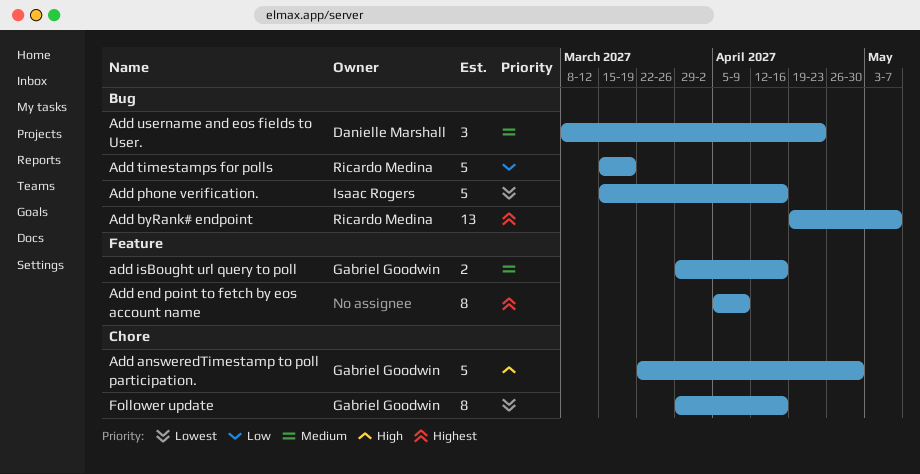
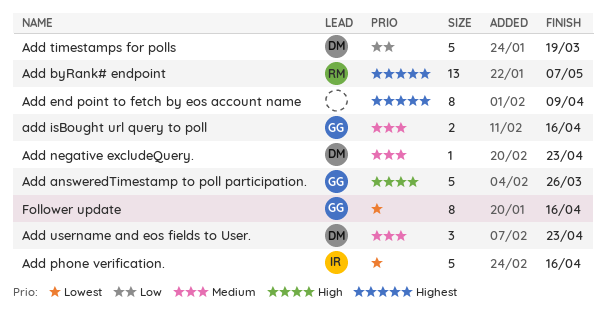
Add answeredTimestamp to poll participation., due: Apr 30 -> Mar 26
Add negative excludeQuery.: none -> present
Add timestamps for polls, owner: Ricardo Medina -> Danielle Marshall

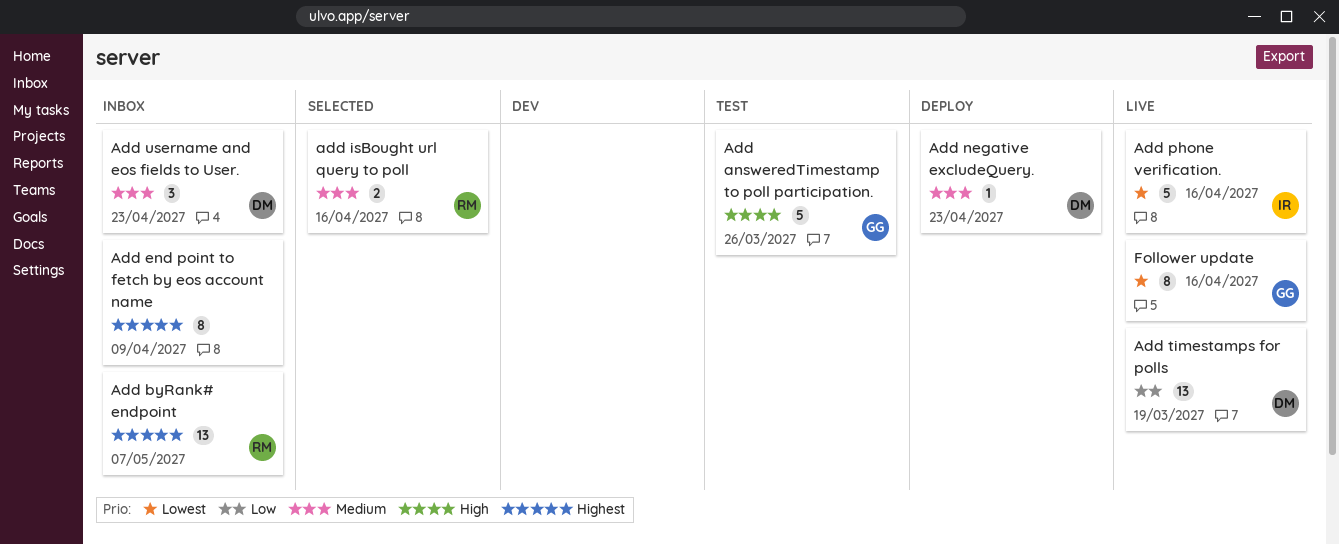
add isBought url query to poll, owner: GG -> RM
Add timestamps for polls, estimate: 5 -> 13

